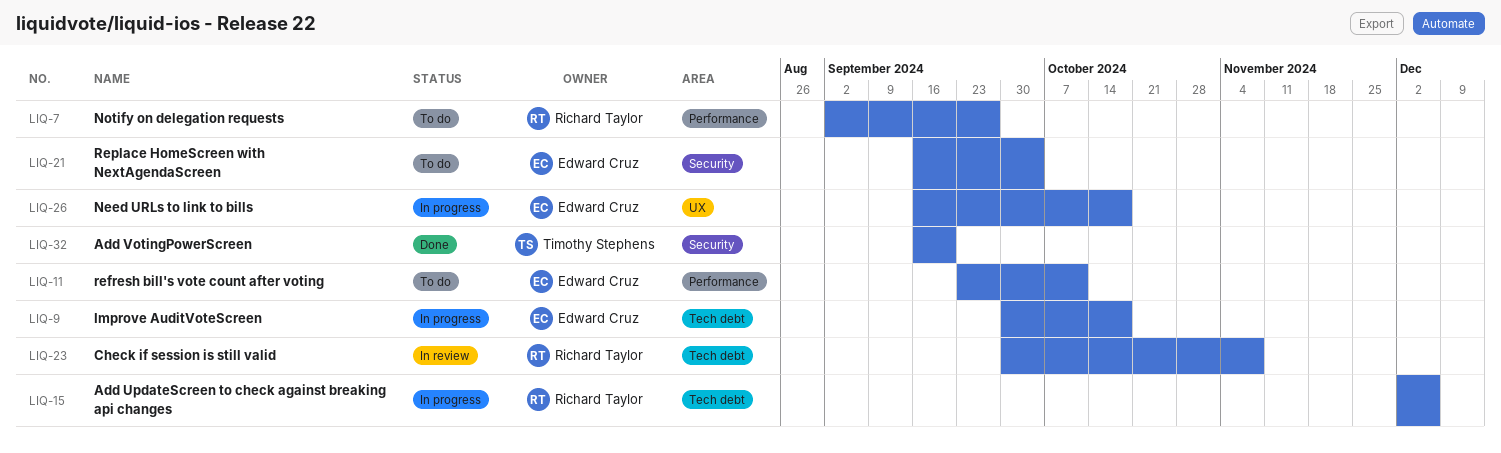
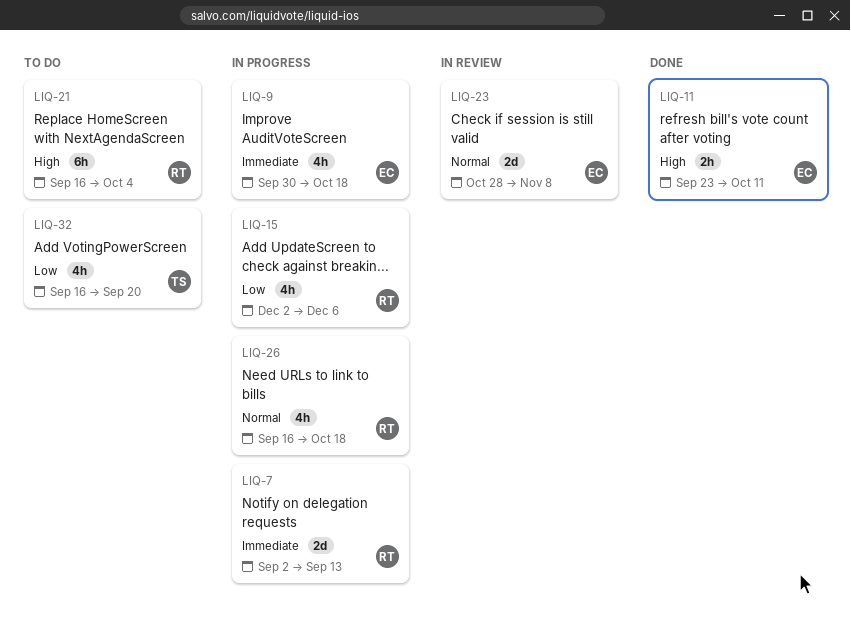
LIQ-7, status: To do -> In progress
LIQ-7, due: Sep 27 -> Sep 13
LIQ-11, status: To do -> Done
LIQ-21, owner: Edward Cruz -> Richard Taylor
LIQ-23, owner: Richard Taylor -> Edward Cruz
LIQ-23, start: Sep 30 -> Oct 28
LIQ-26, owner: Edward Cruz -> Richard Taylor
LIQ-32, status: Done -> To do

